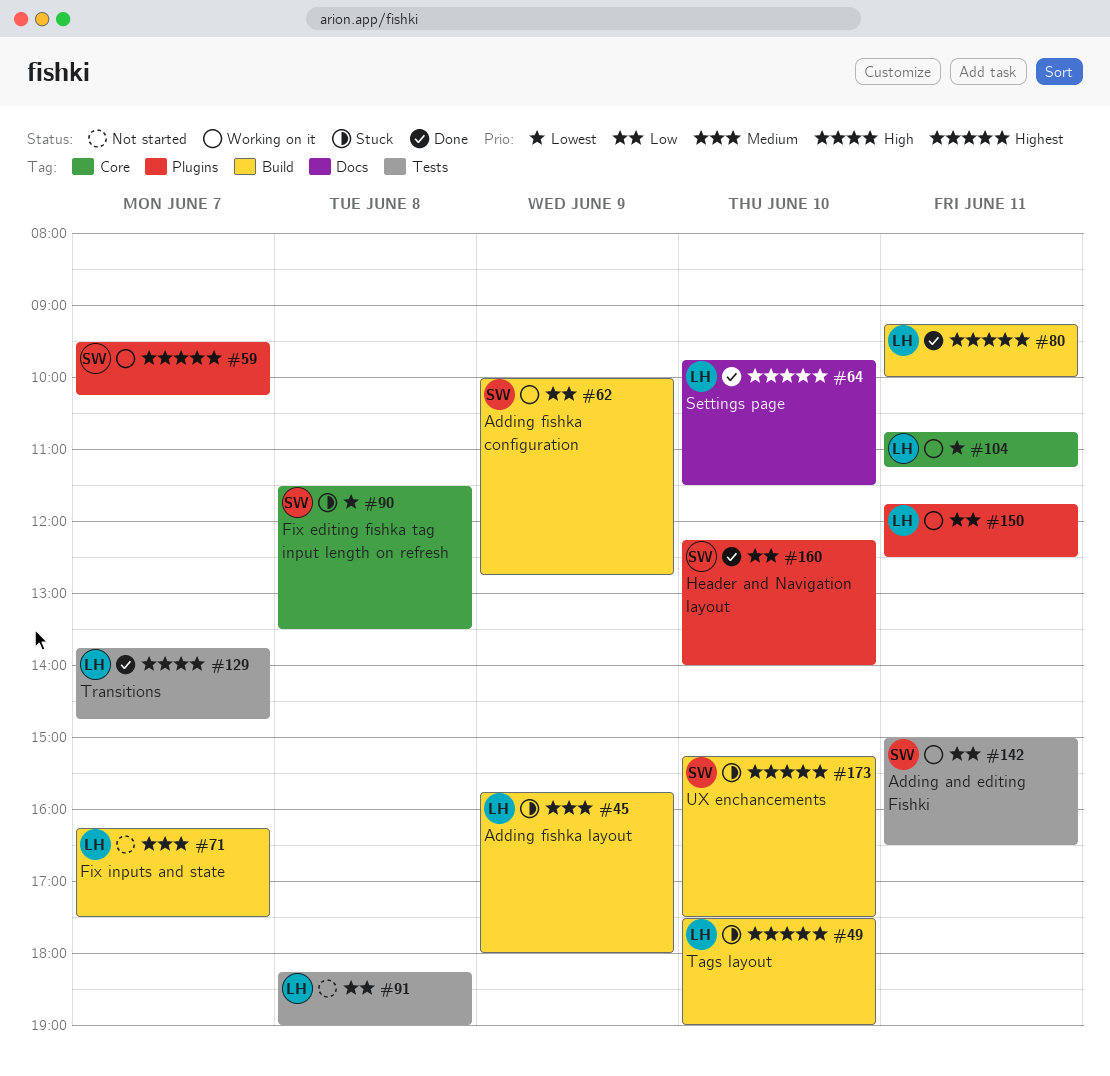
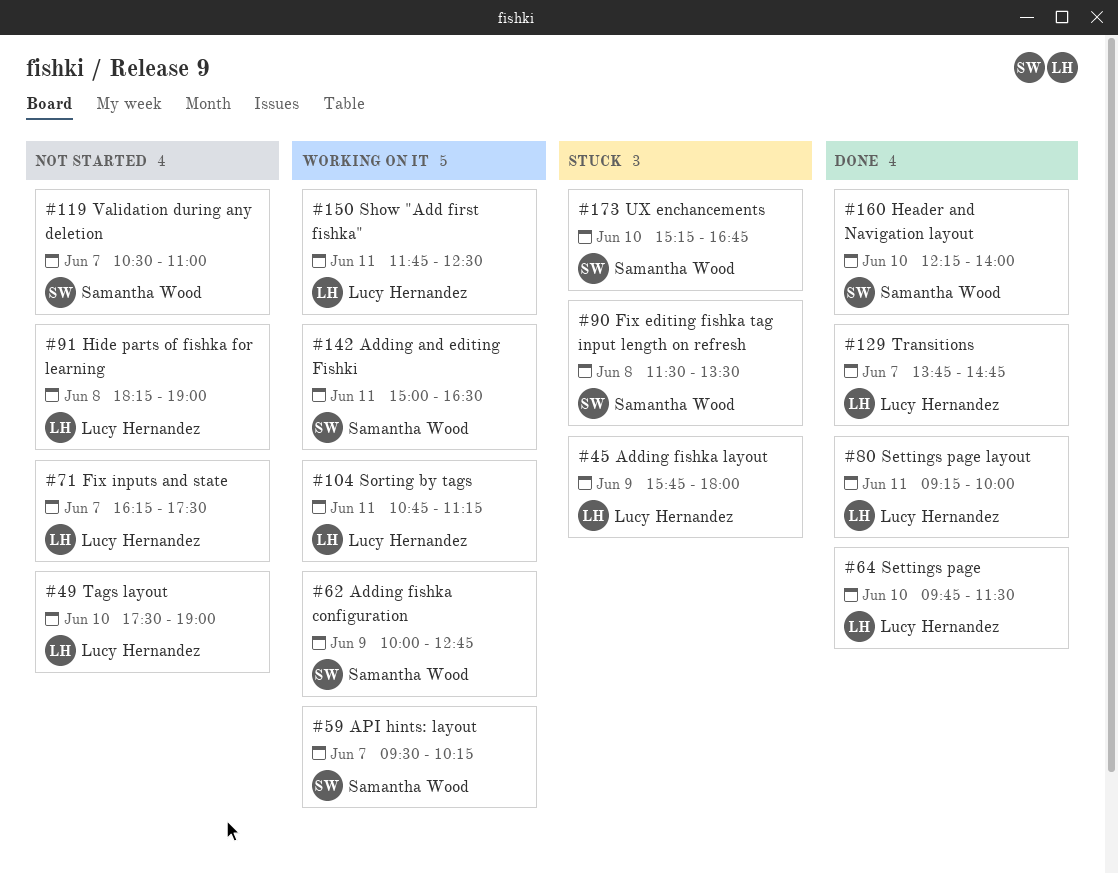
#49, status: Stuck -> Not started
#119: none -> present
#173, ends: 17:30 -> 16:45

